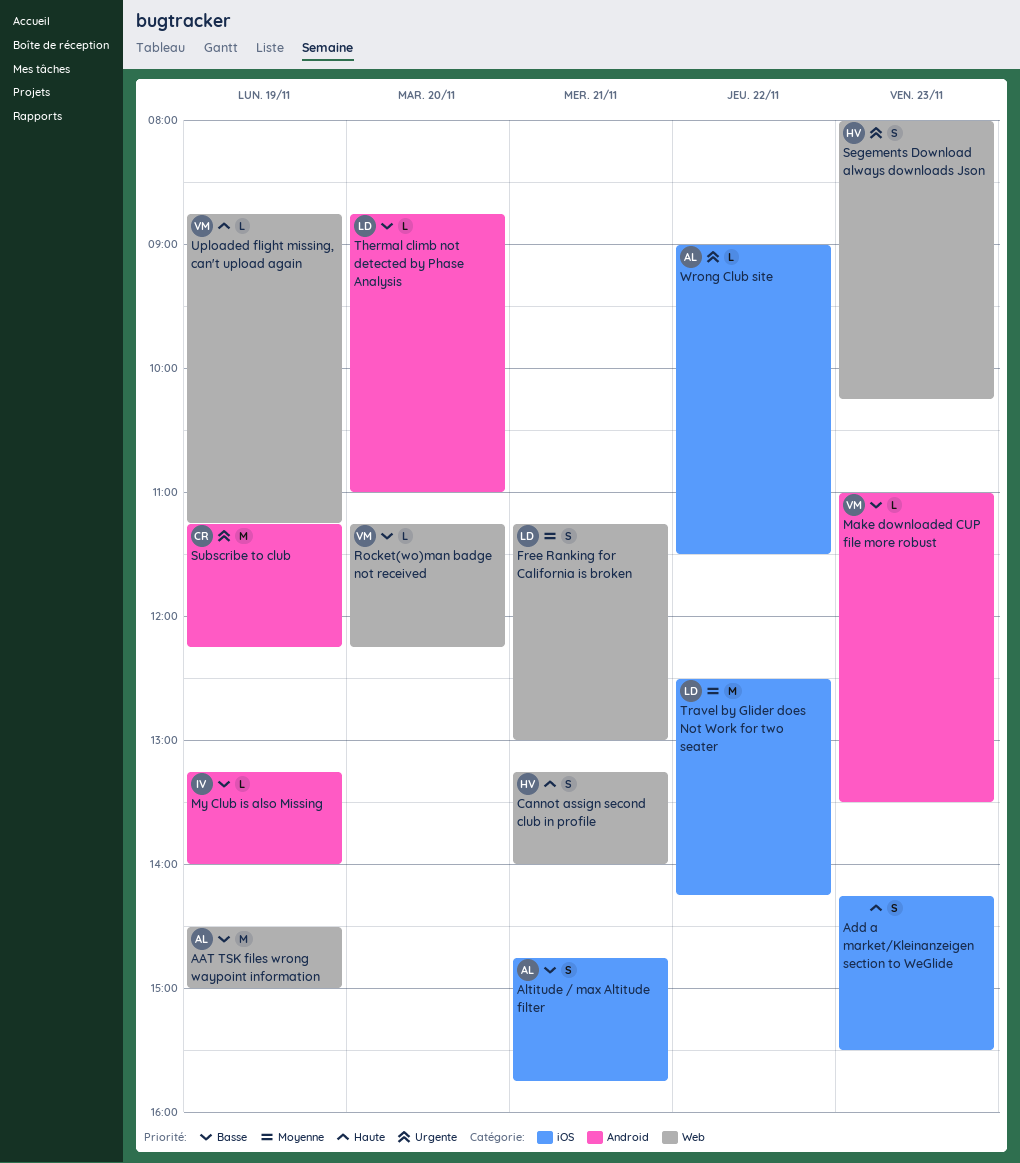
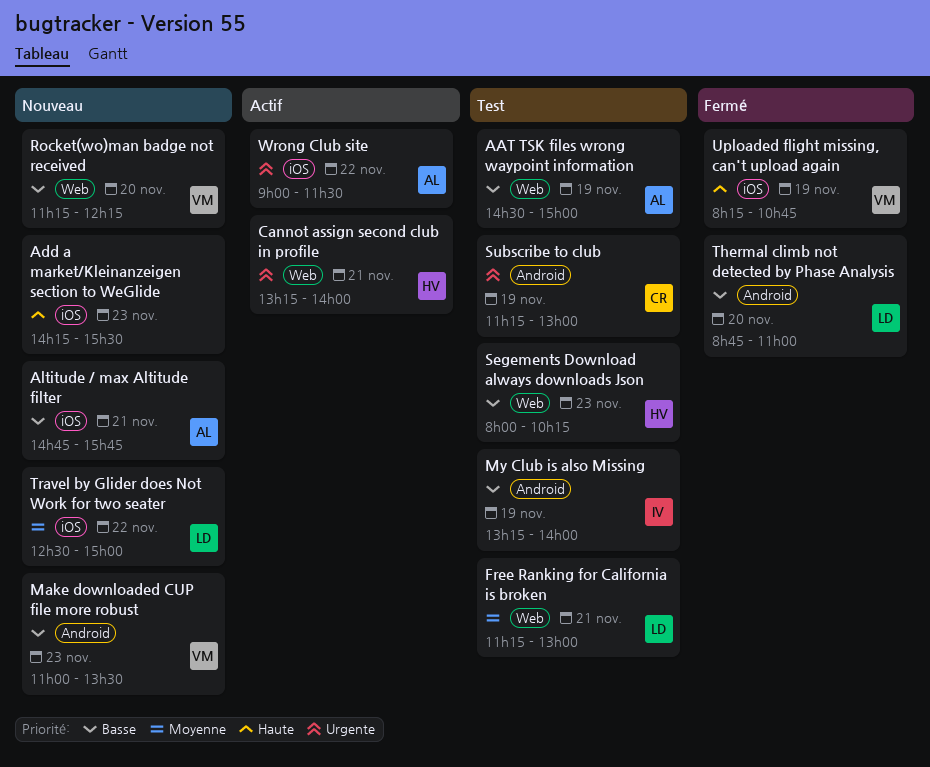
Cannot assign second club in profile, priority: Haute -> Urgente
Segements Download always downloads Json, priority: Urgente -> Basse
Subscribe to club, ends: 12:15 -> 13:00
Travel by Glider does Not Work for two seater, ends: 14:15 -> 15:00
Uploaded flight missing, can't upload again, label: Web -> iOS
Uploaded flight missing, can't upload again, begins: 08:45 -> 08:15
Uploaded flight missing, can't upload again, ends: 11:15 -> 10:45

